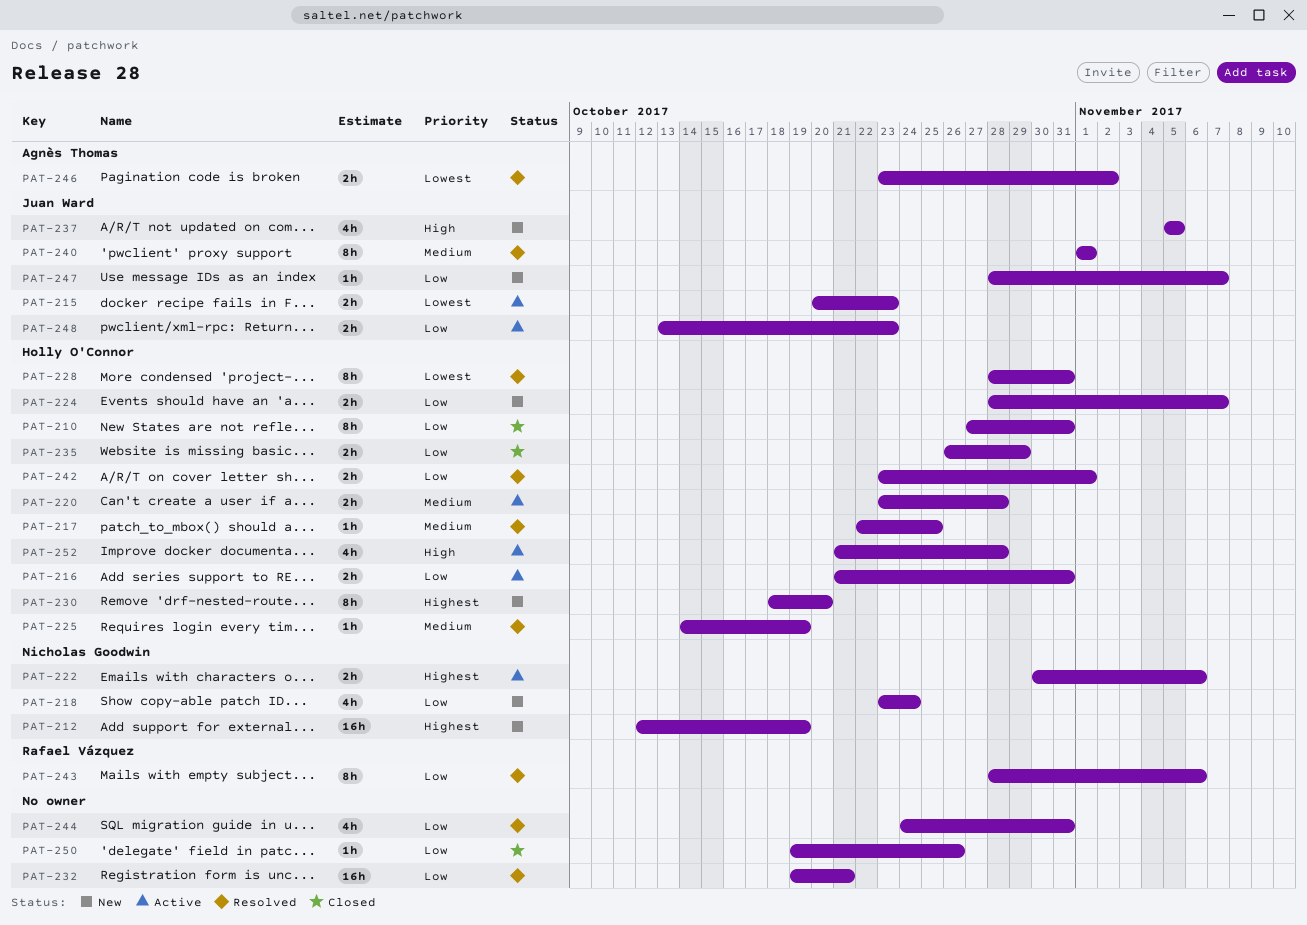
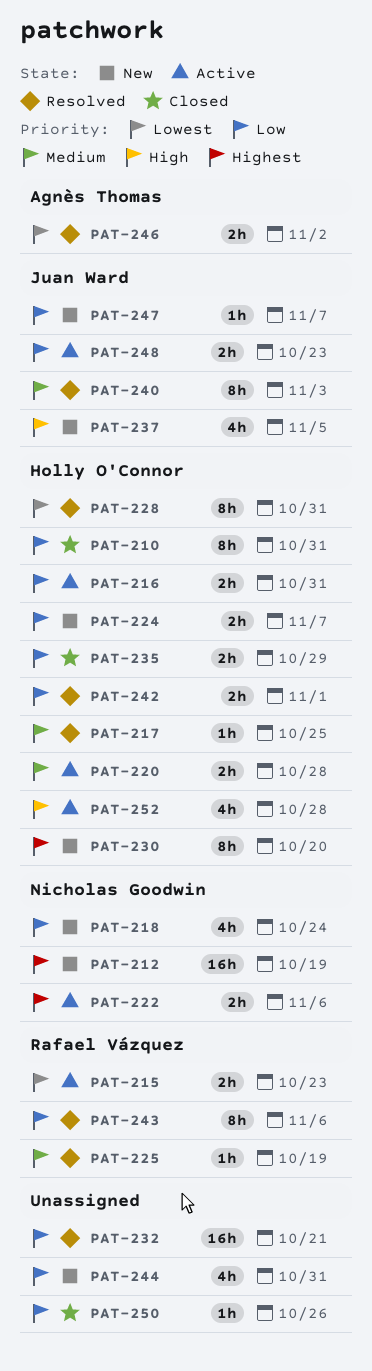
PAT-215, owner: Juan Ward -> Rafael Vázquez
PAT-225, owner: Holly O'Connor -> Rafael Vázquez
PAT-240, due: Nov 1 -> Nov 3
PAT-244, status: Resolved -> New

